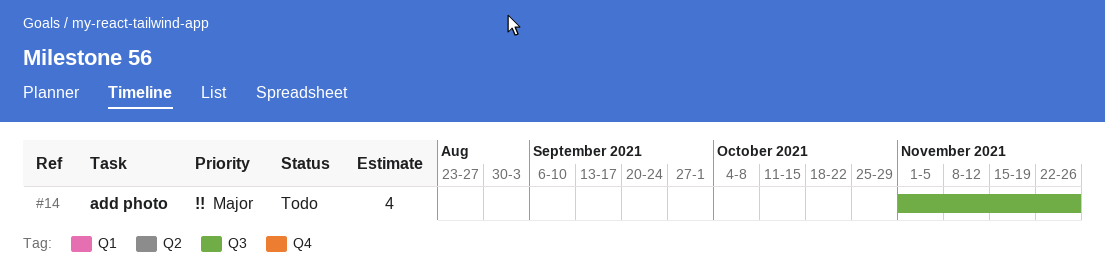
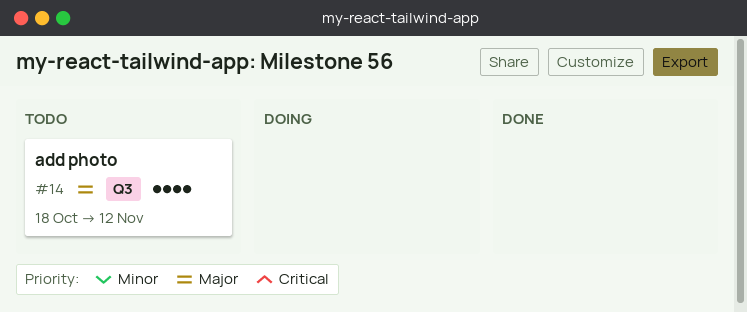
#14, start: Nov 1 -> Oct 18
#14, due: Nov 26 -> Nov 12

